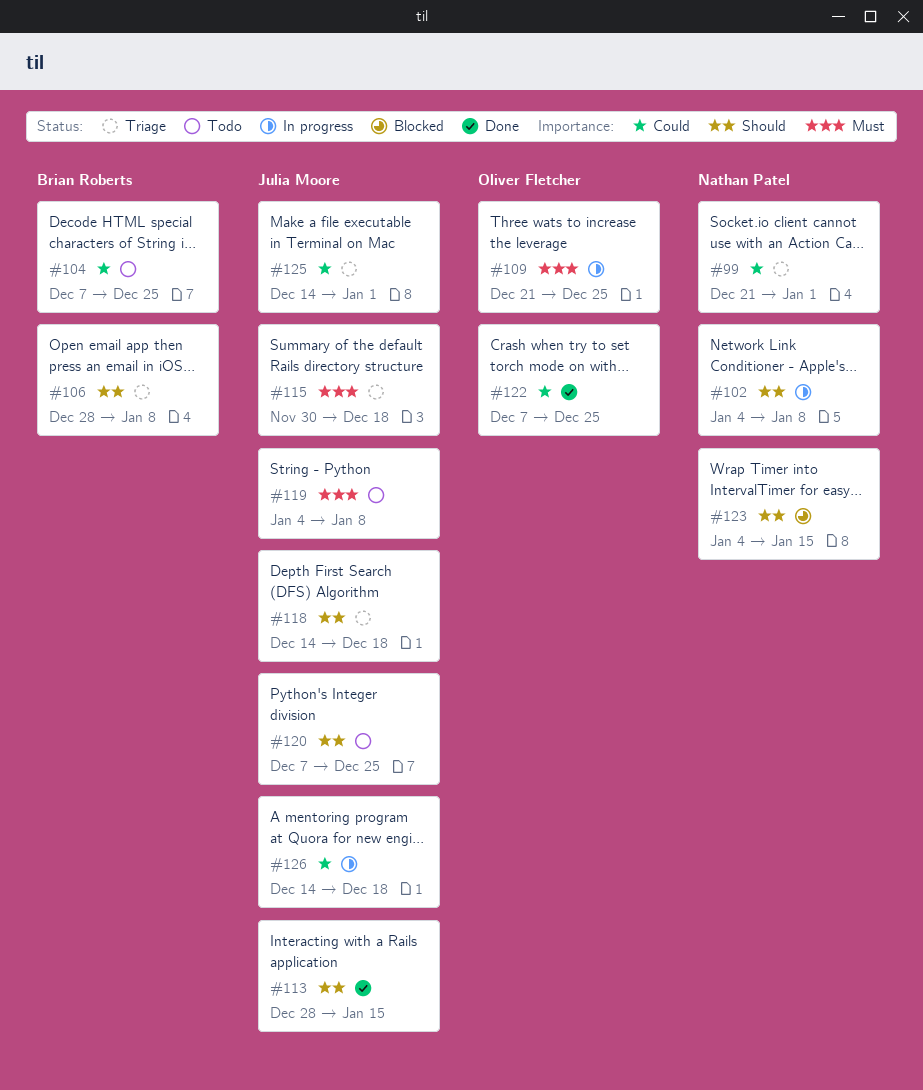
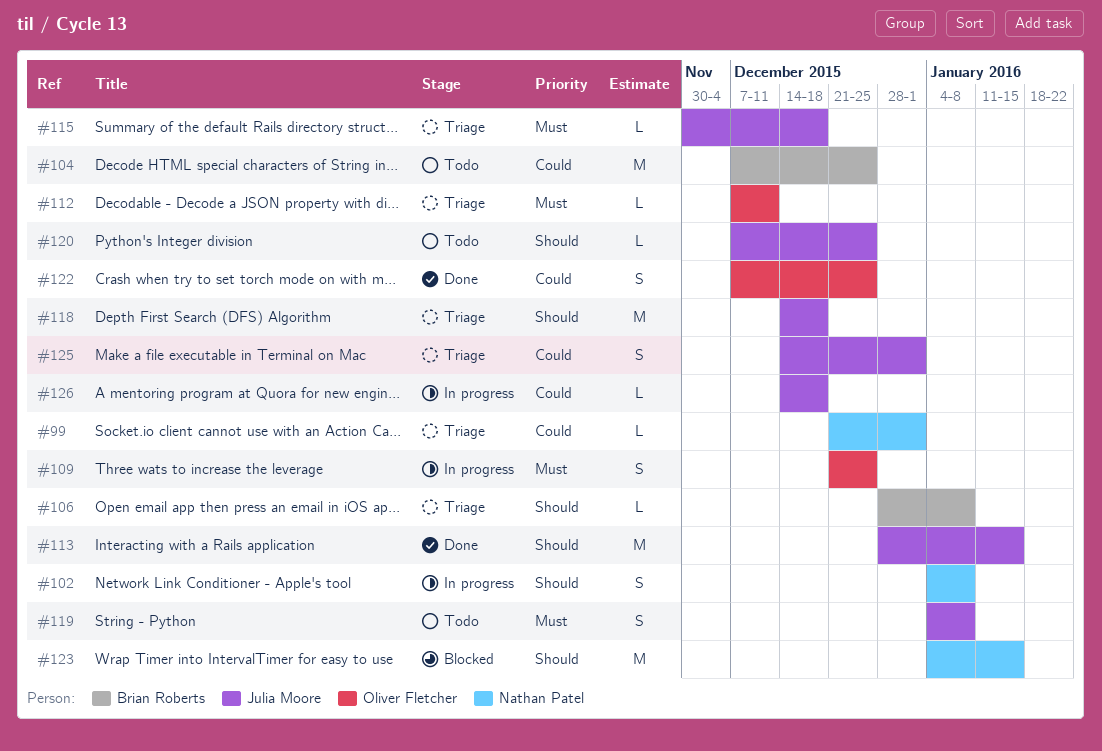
#112: none -> present

